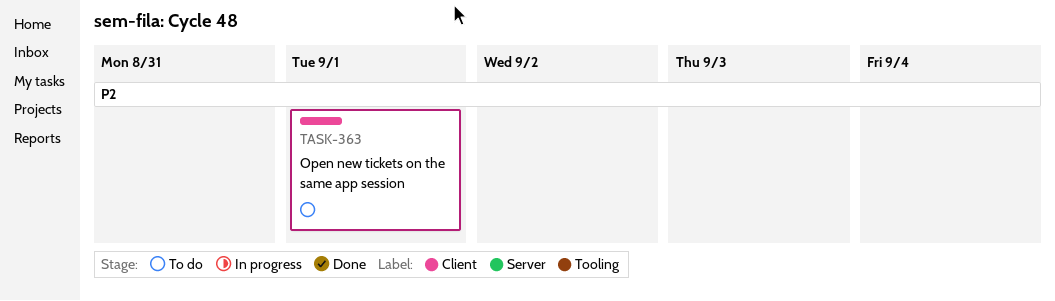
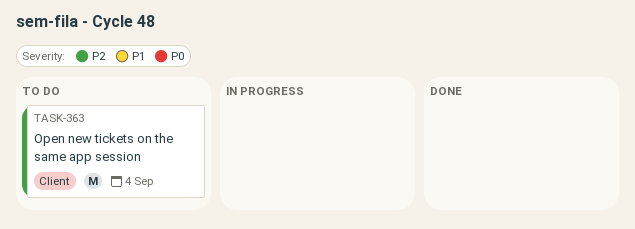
TASK-363, due: Sep 1 -> Sep 4

